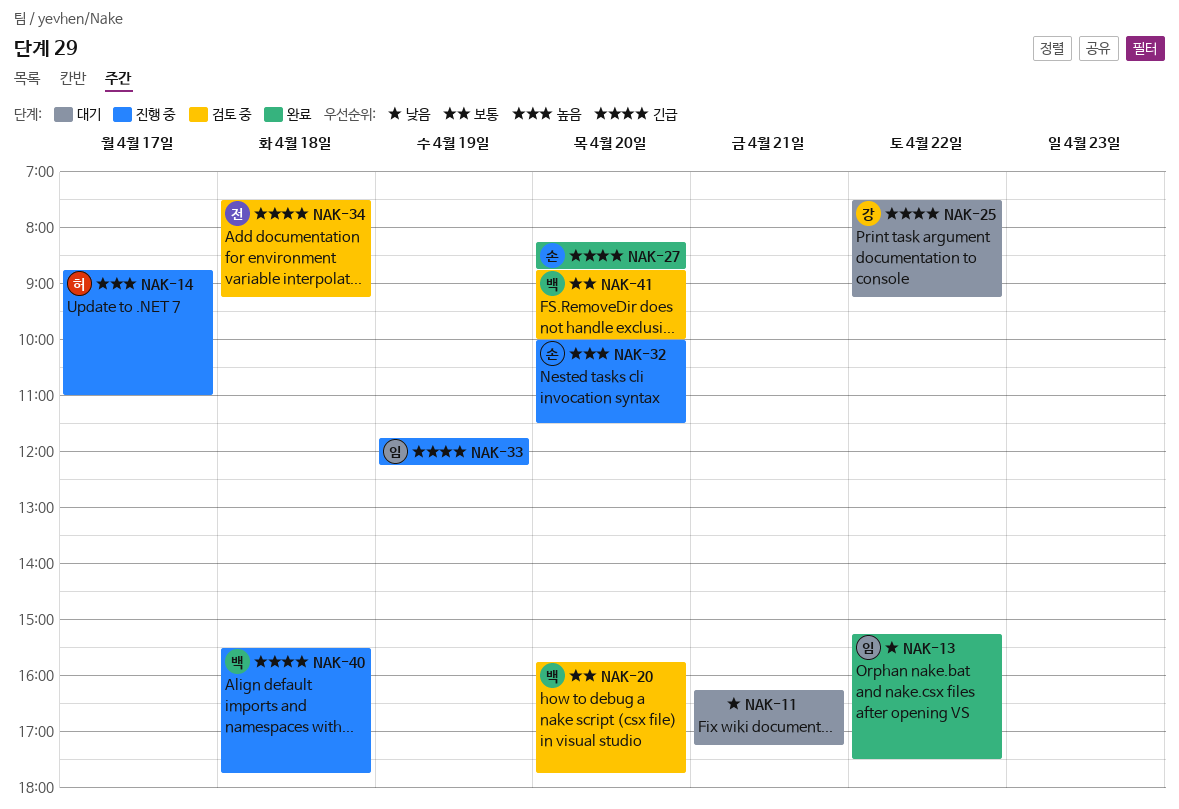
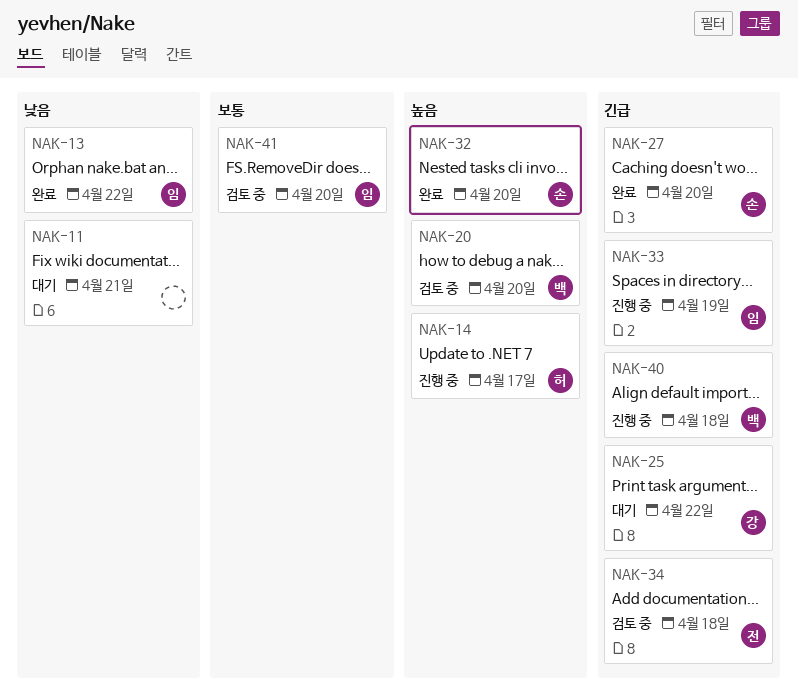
NAK-20, priority: 보통 -> 높음
NAK-32, status: 진행 중 -> 완료
NAK-41, owner: 백 -> 임

